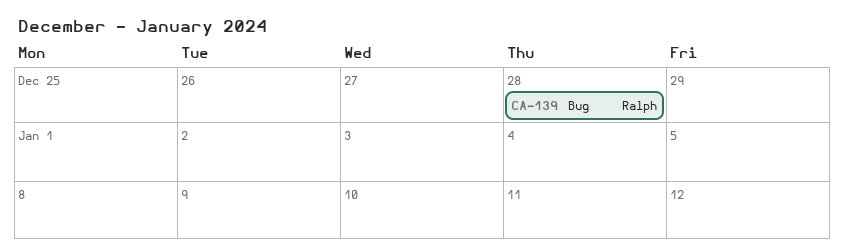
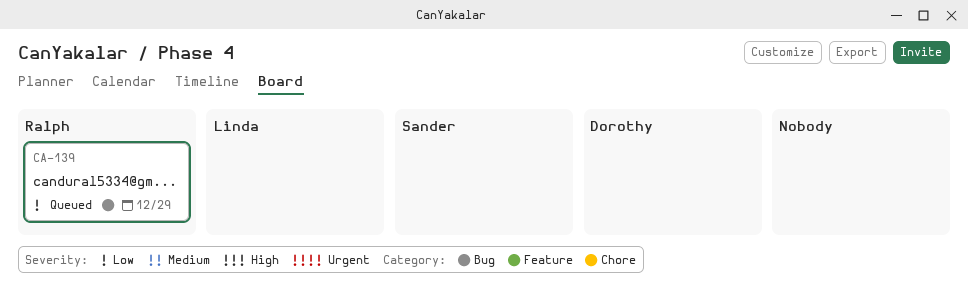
CA-139, due: Dec 28 -> Dec 29

